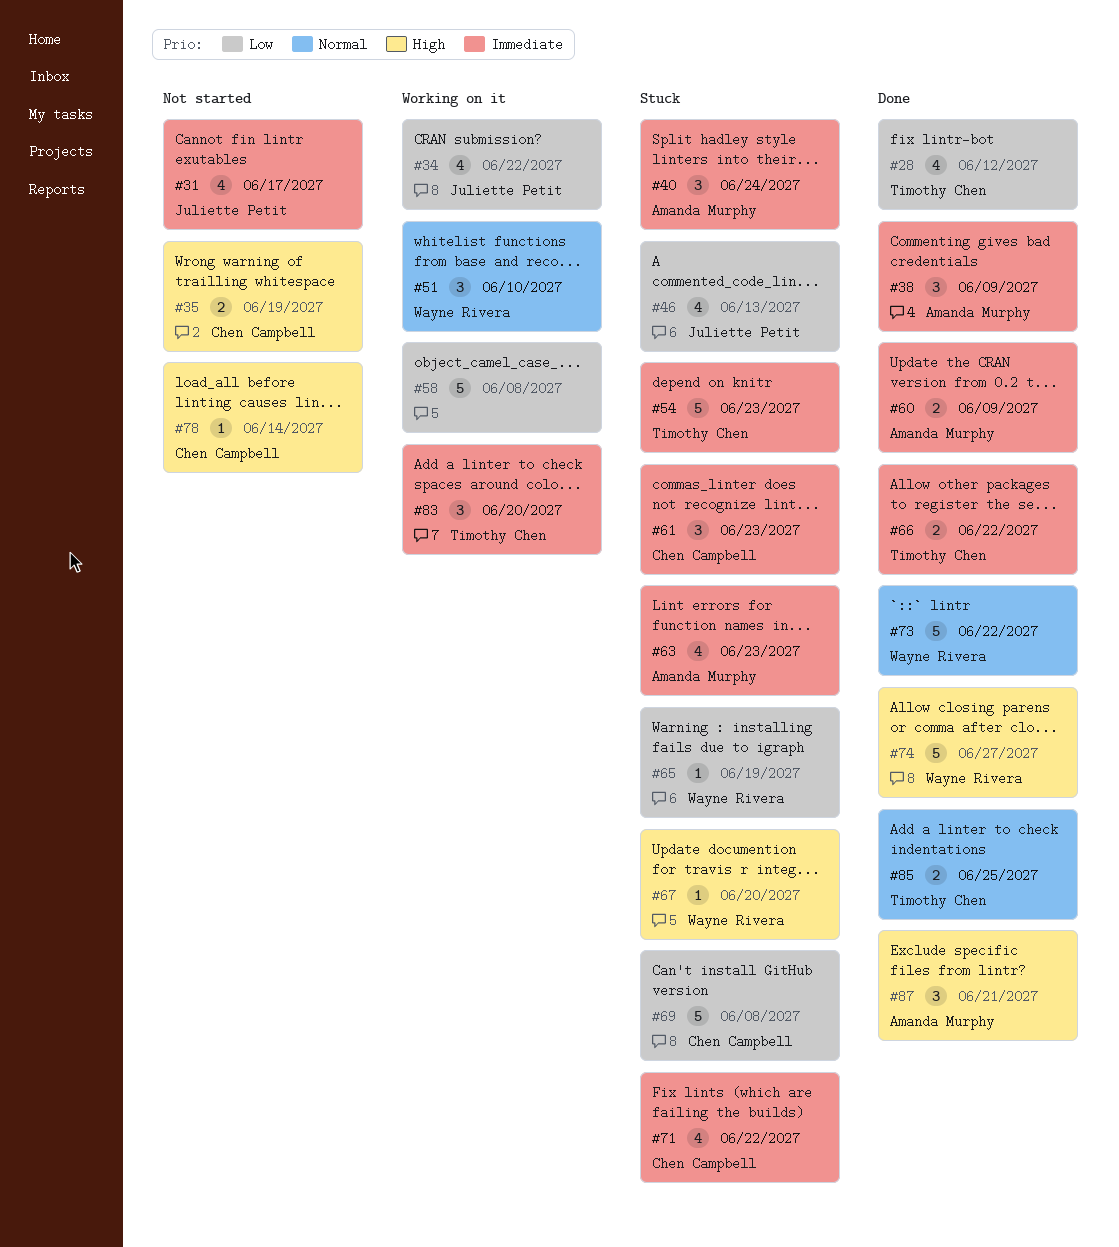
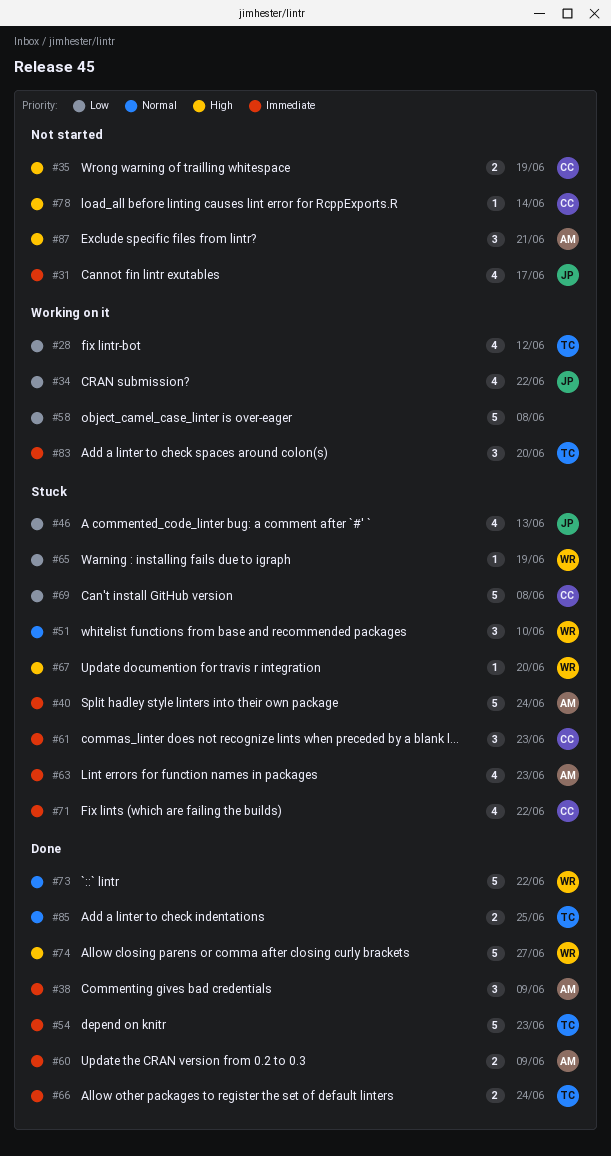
#28, status: Done -> Working on it
#40, estimate: 3 -> 5
#51, status: Working on it -> Stuck
#54, status: Stuck -> Done
#66, due: Jun 22 -> Jun 24
#87, status: Done -> Not started

